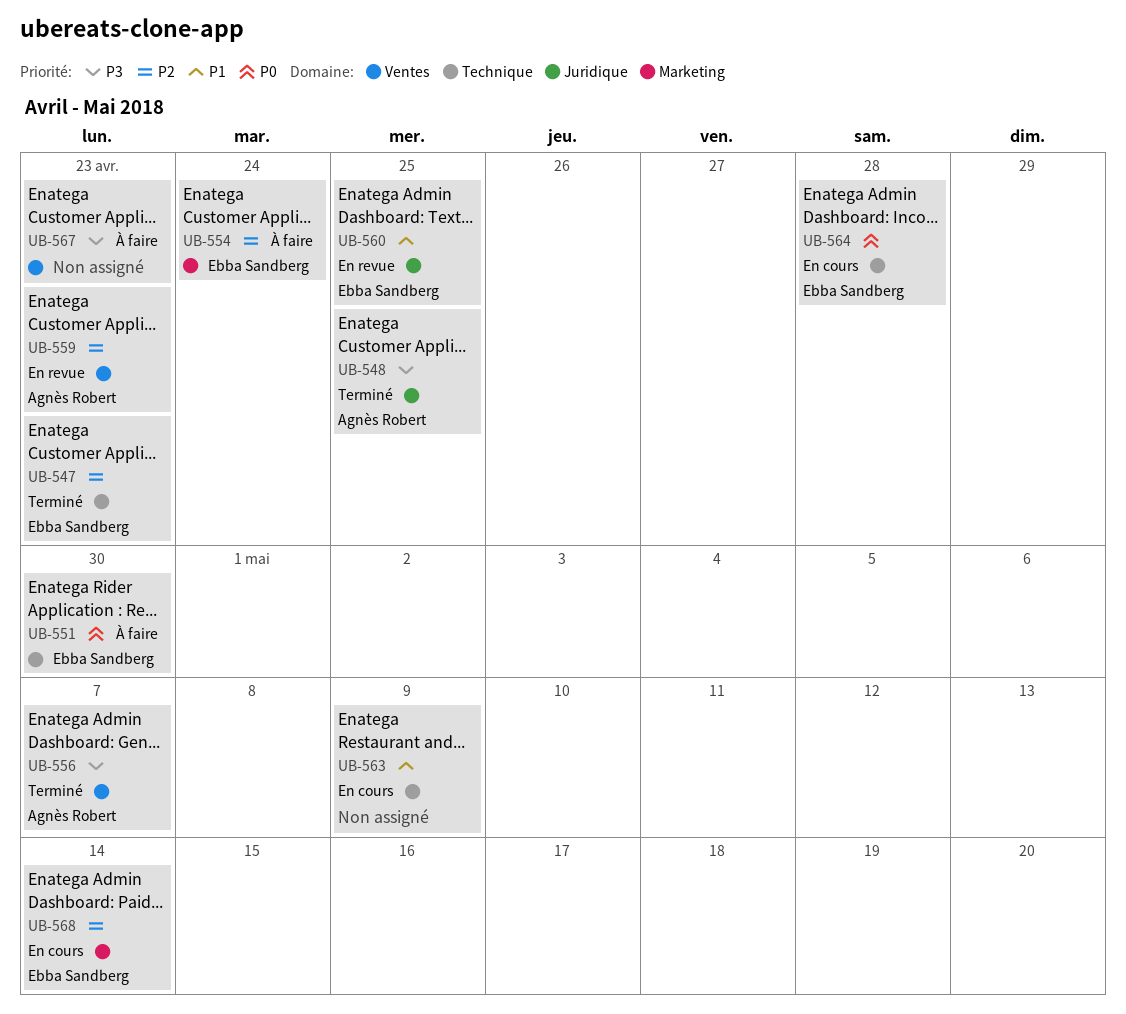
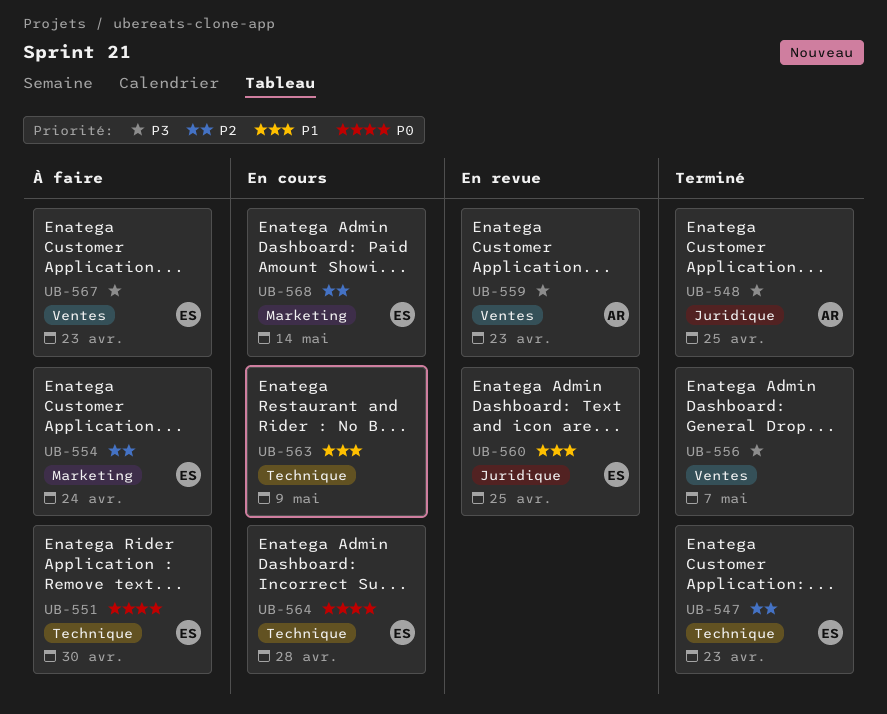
UB-556, owner: Agnès Robert -> none
UB-559, priority: P2 -> P3
UB-567, owner: none -> Ebba Sandberg

